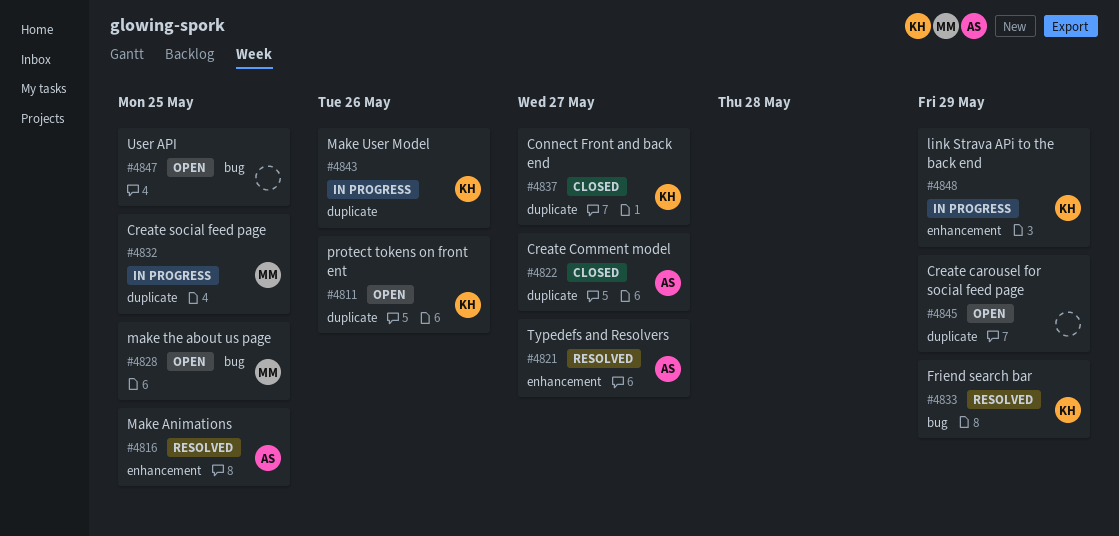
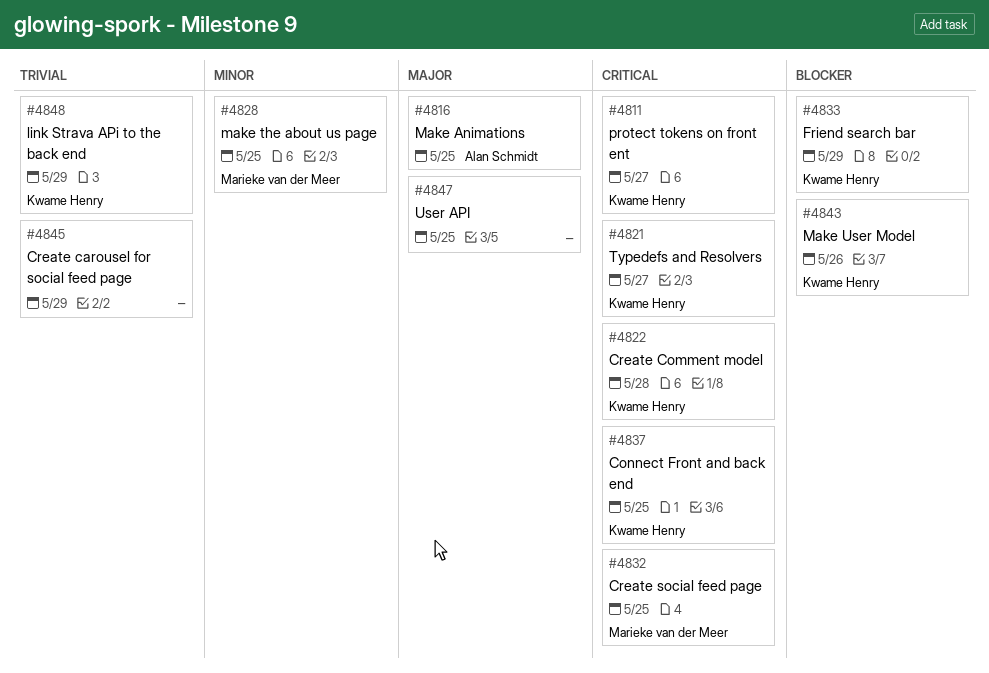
#4811, due: May 26 -> May 27
#4821, owner: Alan Schmidt -> Kwame Henry
#4822, owner: Alan Schmidt -> Kwame Henry
#4822, due: May 27 -> May 28
#4837, due: May 27 -> May 25

